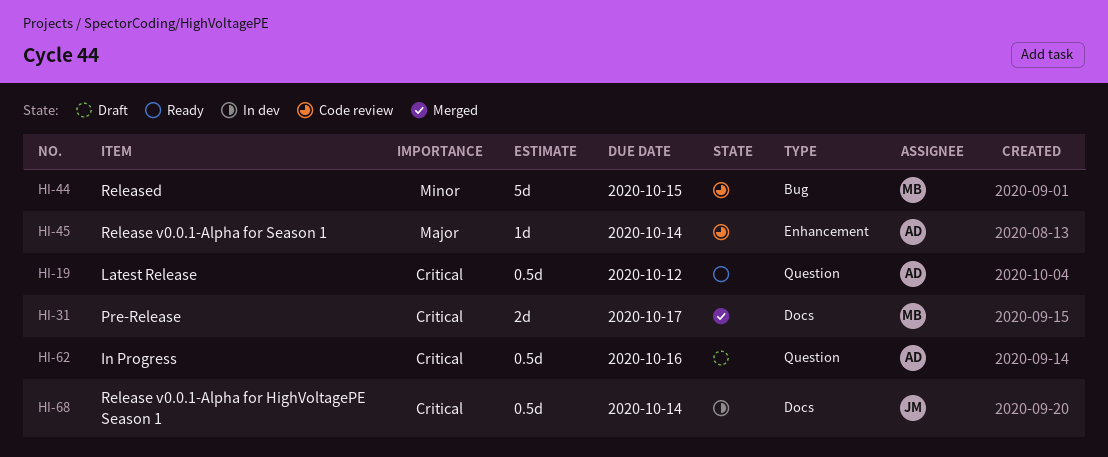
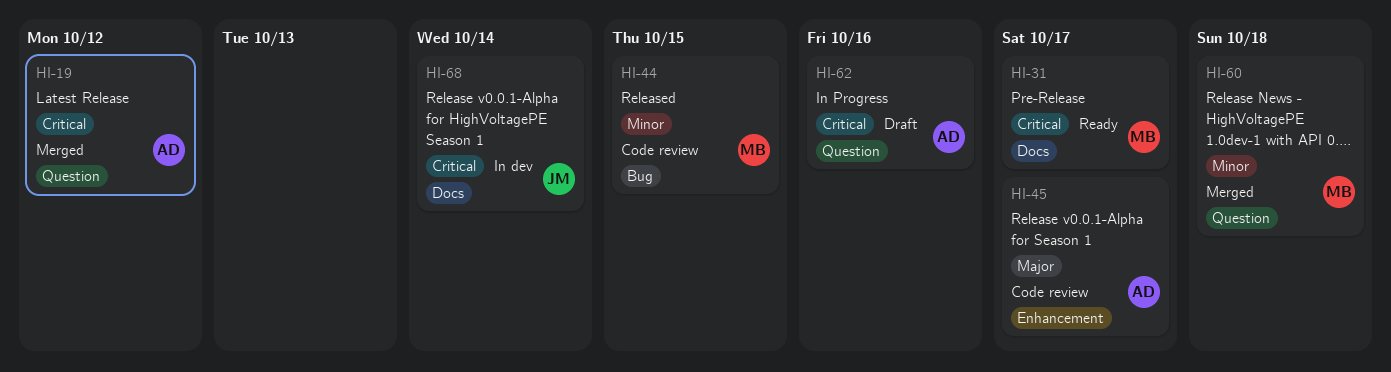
HI-19, status: Ready -> Merged
HI-31, status: Merged -> Ready
HI-45, due: Oct 14 -> Oct 17
HI-60: none -> present

